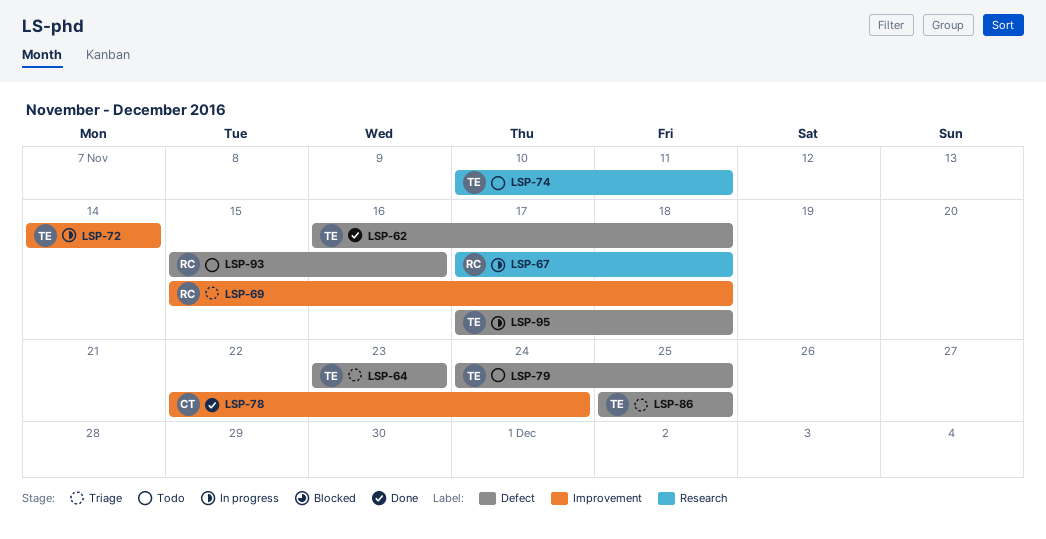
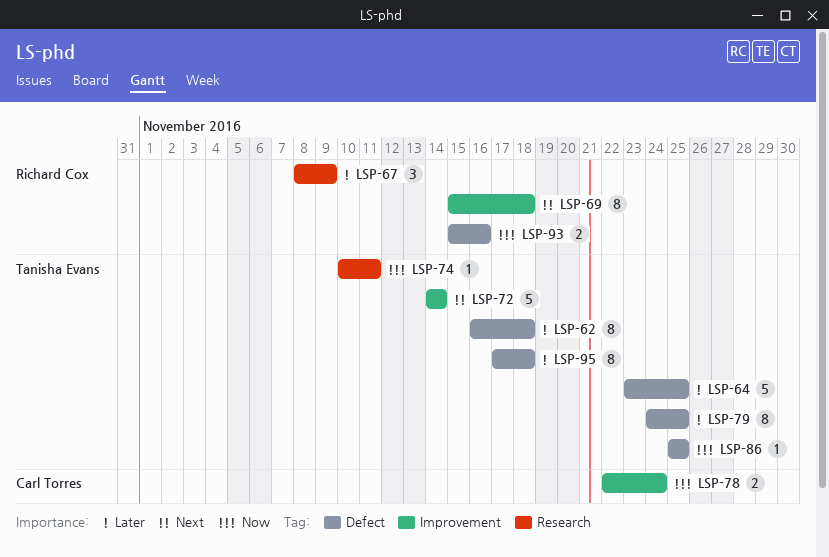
LSP-64, due: Nov 23 -> Nov 25
LSP-67, start: Nov 17 -> Nov 8
LSP-67, due: Nov 18 -> Nov 9

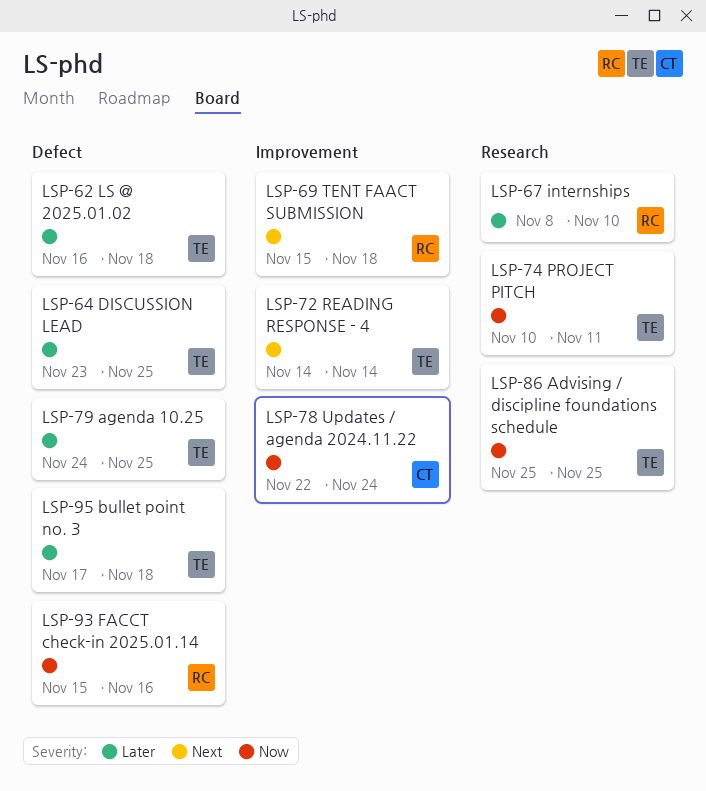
LSP-67, due: Nov 9 -> Nov 10
LSP-86, label: Defect -> Research

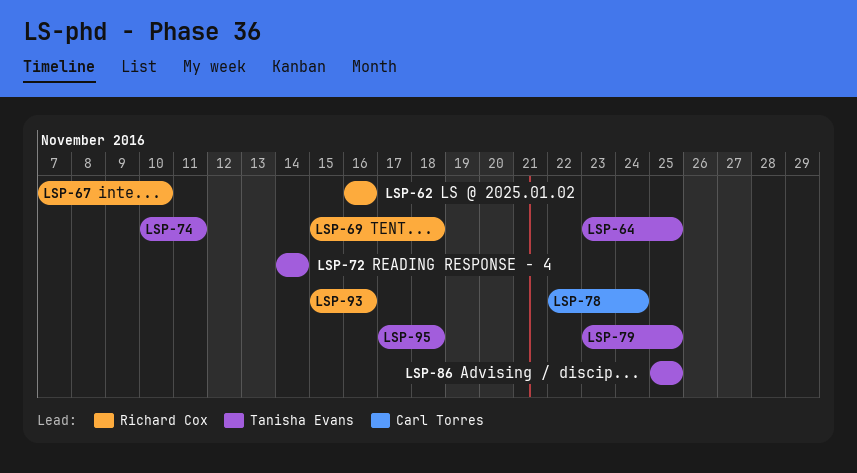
LSP-62, owner: Tanisha Evans -> Richard Cox
LSP-62, due: Nov 18 -> Nov 16
LSP-67, start: Nov 8 -> Nov 7
LSP-79, start: Nov 24 -> Nov 23

